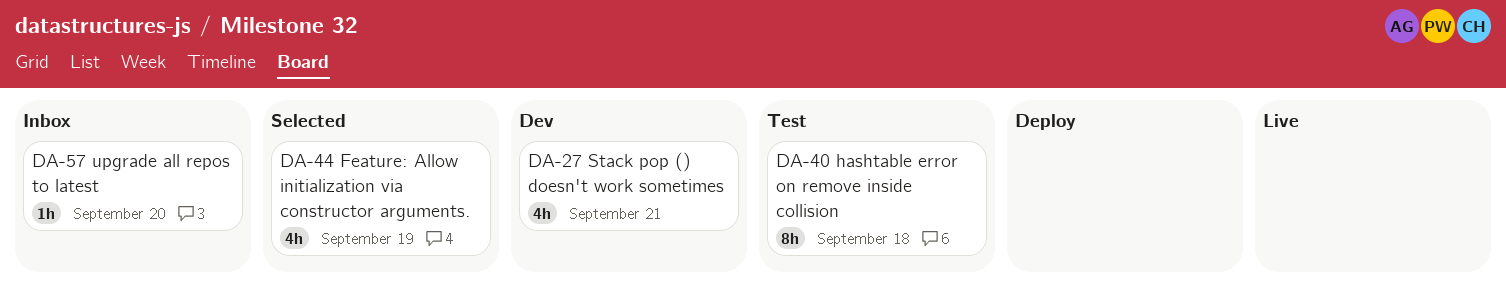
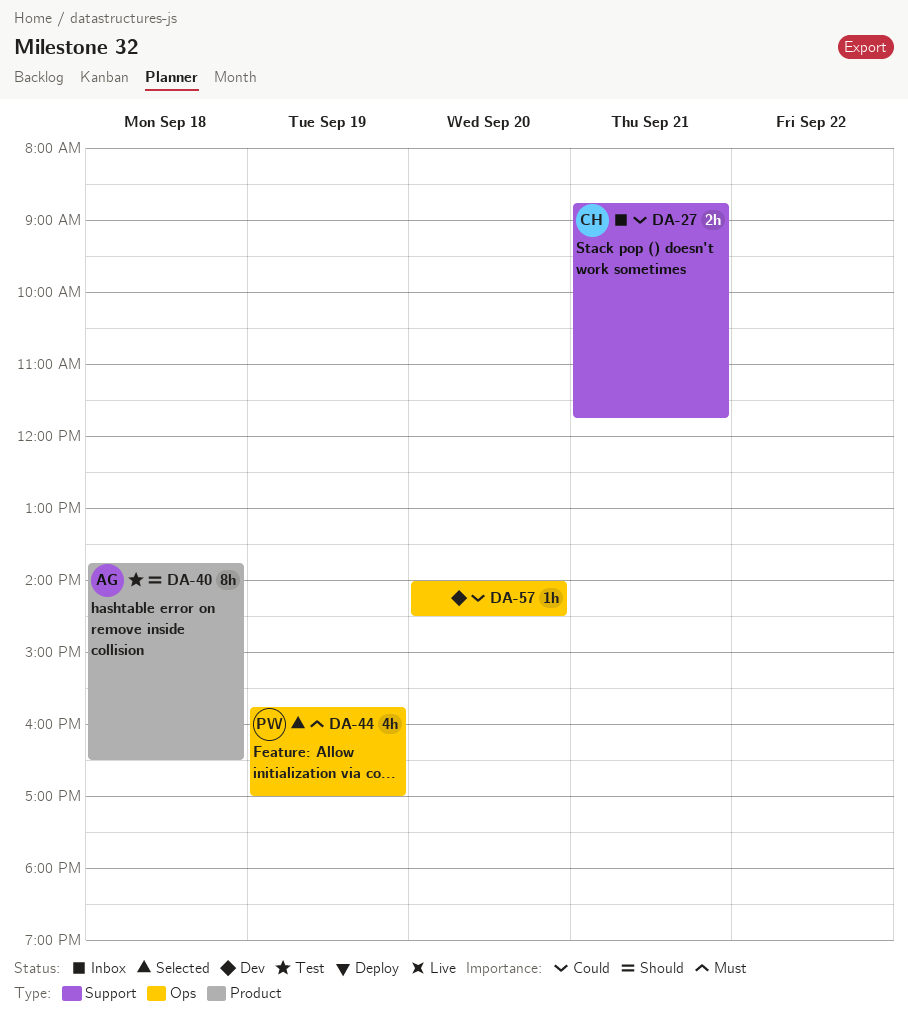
DA-27, status: Dev -> Inbox
DA-27, estimate: 4h -> 2h
DA-57, status: Inbox -> Dev

